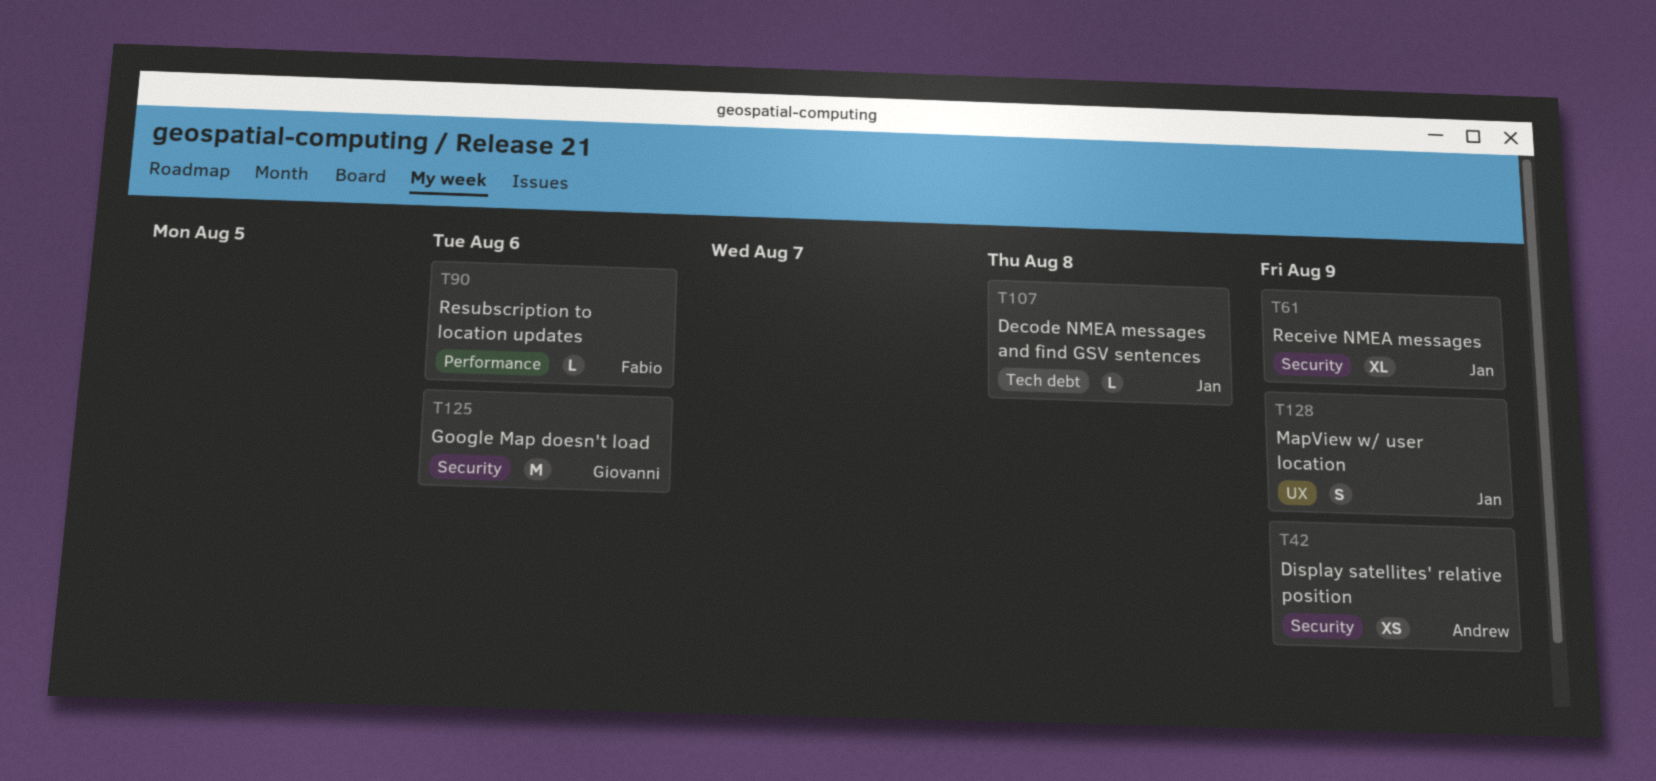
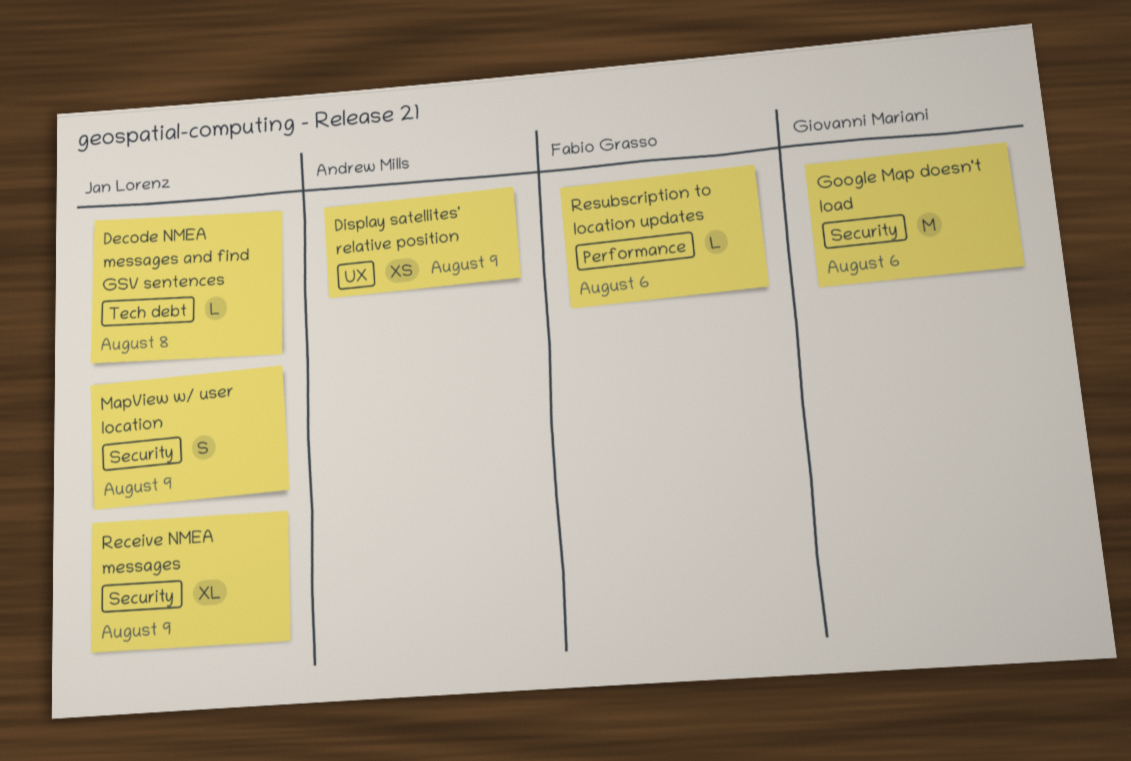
Display satellites' relative position, label: Security -> UX
MapView w/ user location, label: UX -> Security

